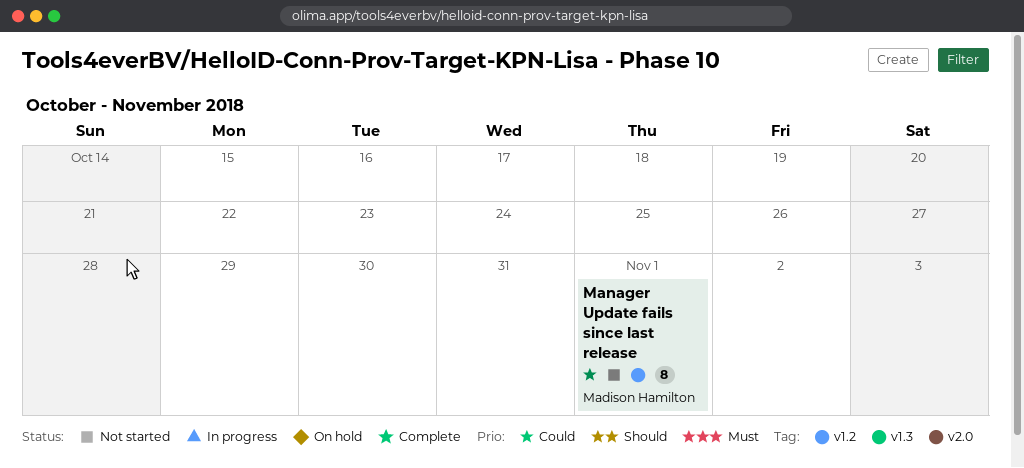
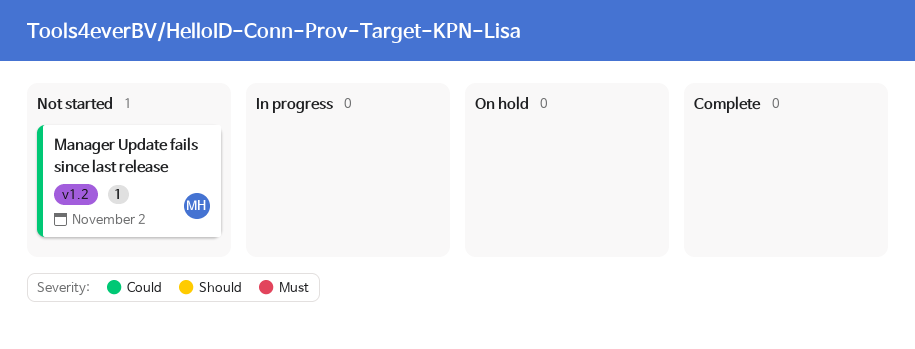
Manager Update fails since last release, estimate: 8 -> 1
Manager Update fails since last release, due: Nov 1 -> Nov 2

